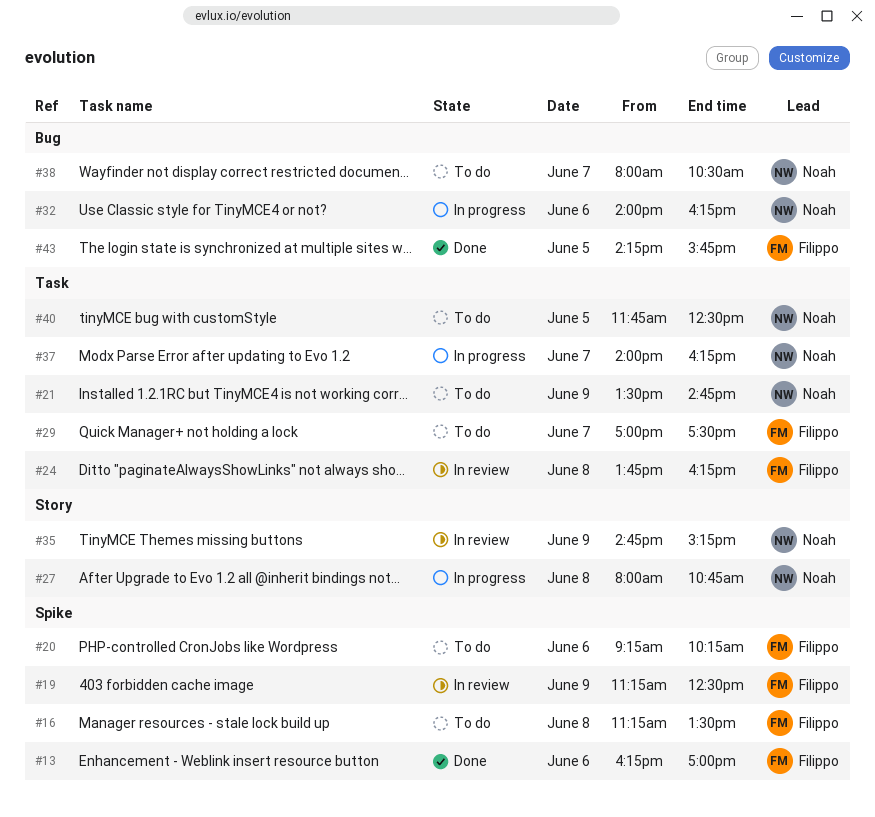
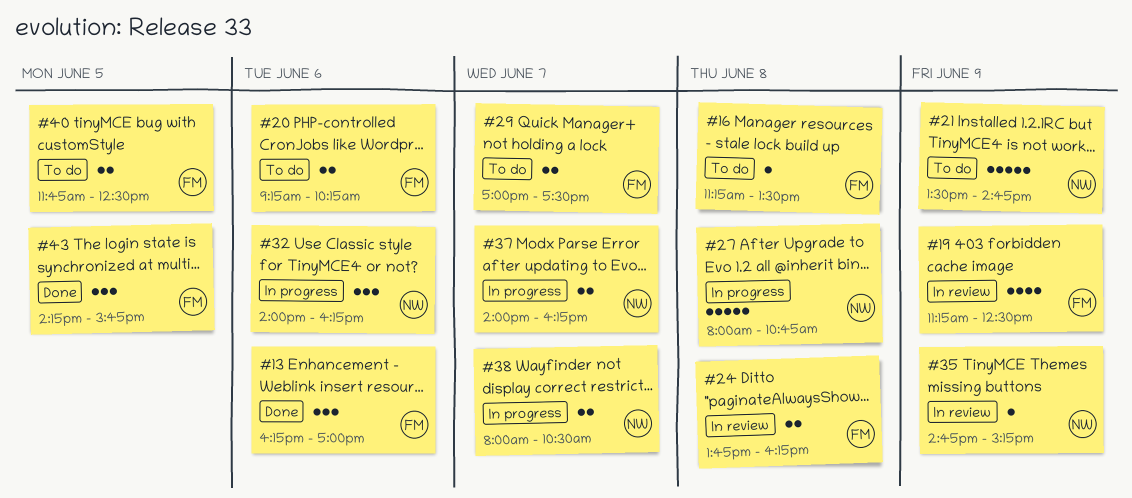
#38, status: To do -> In progress
#40, owner: Noah -> Filippo

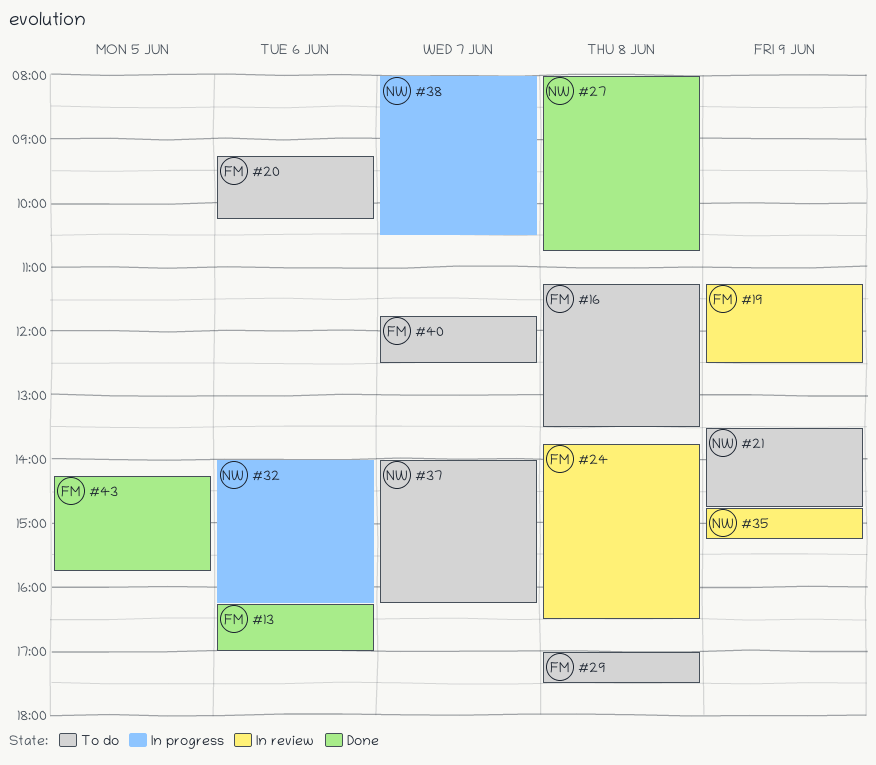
#24, ends: 16:15 -> 16:30
#27, status: In progress -> Done
#29, day: Jun 7 -> Jun 8
#37, status: In progress -> To do
#40, day: Jun 5 -> Jun 7

